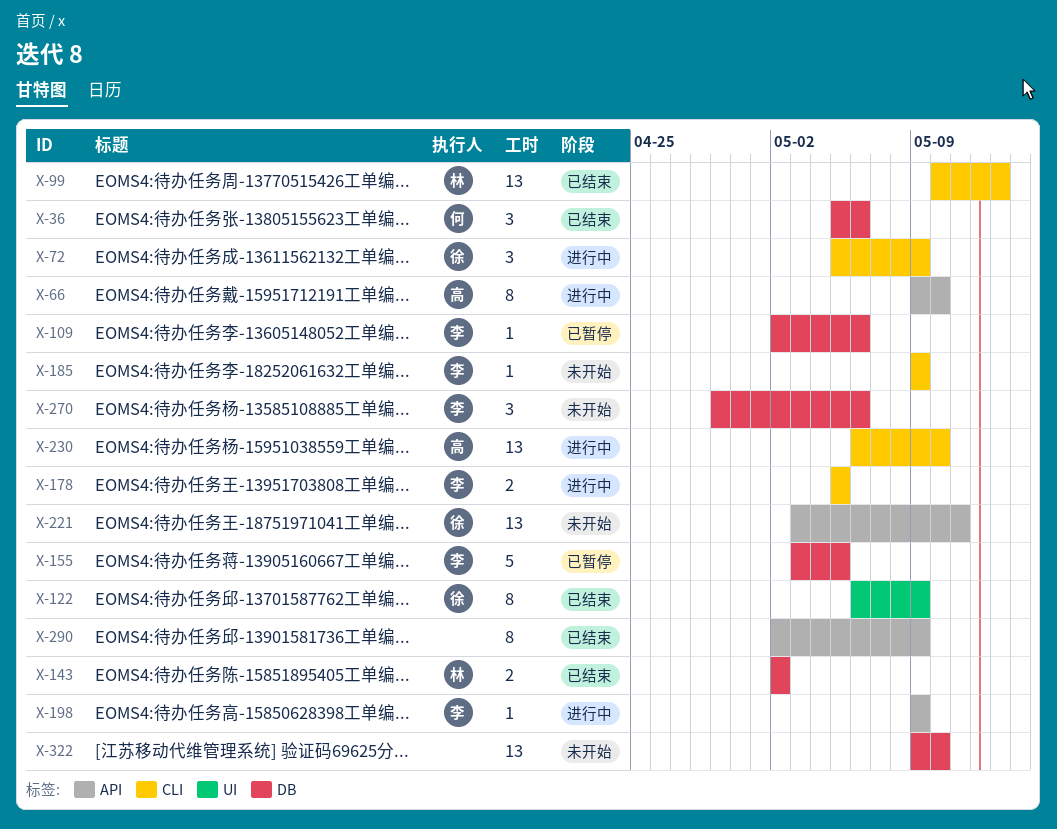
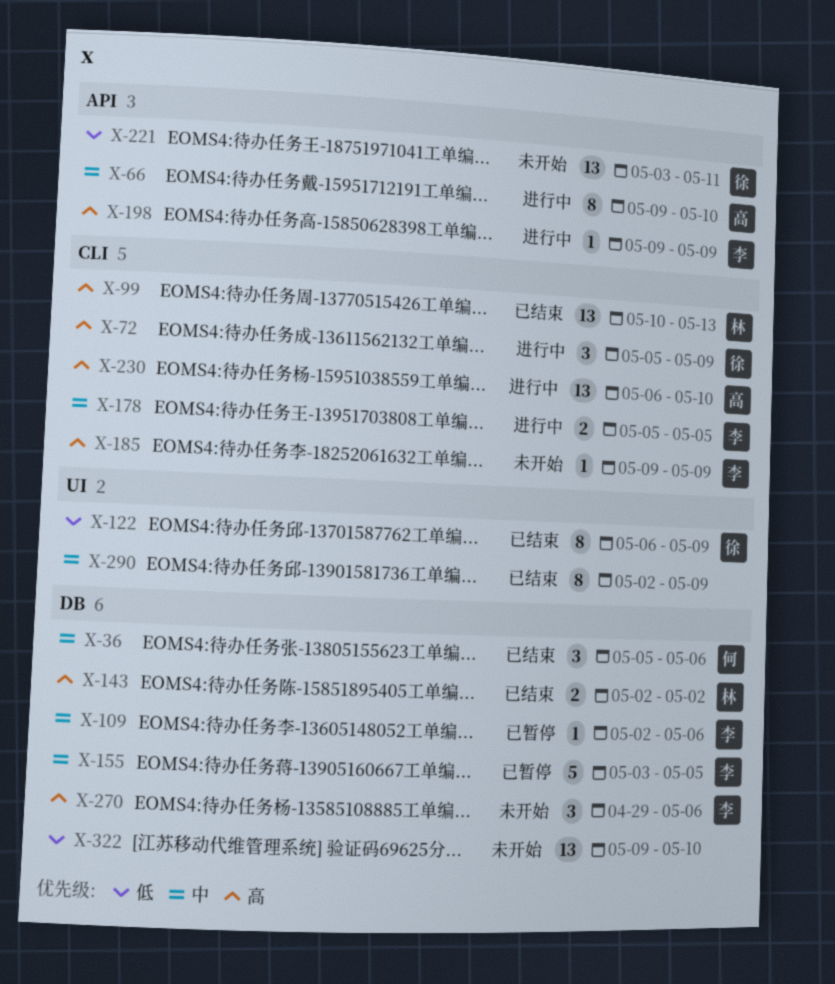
X-290, label: API -> UI

